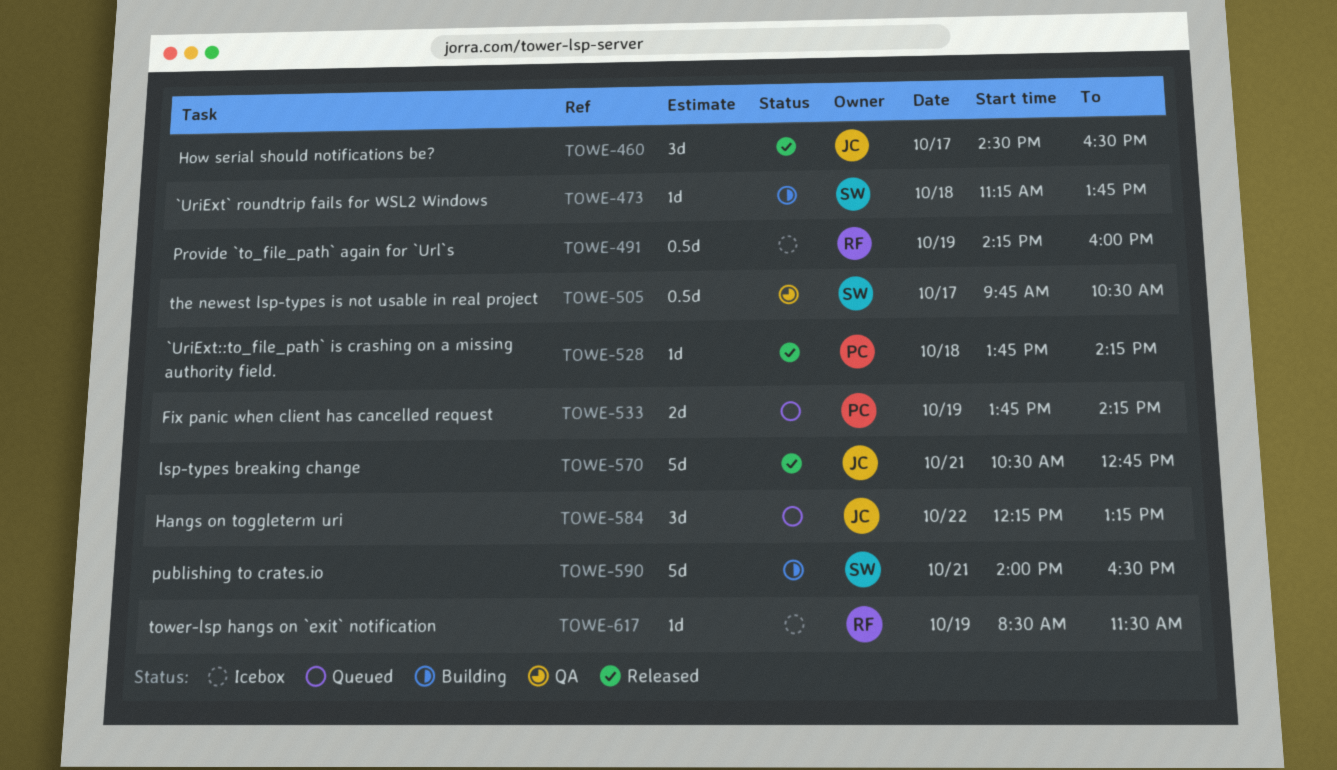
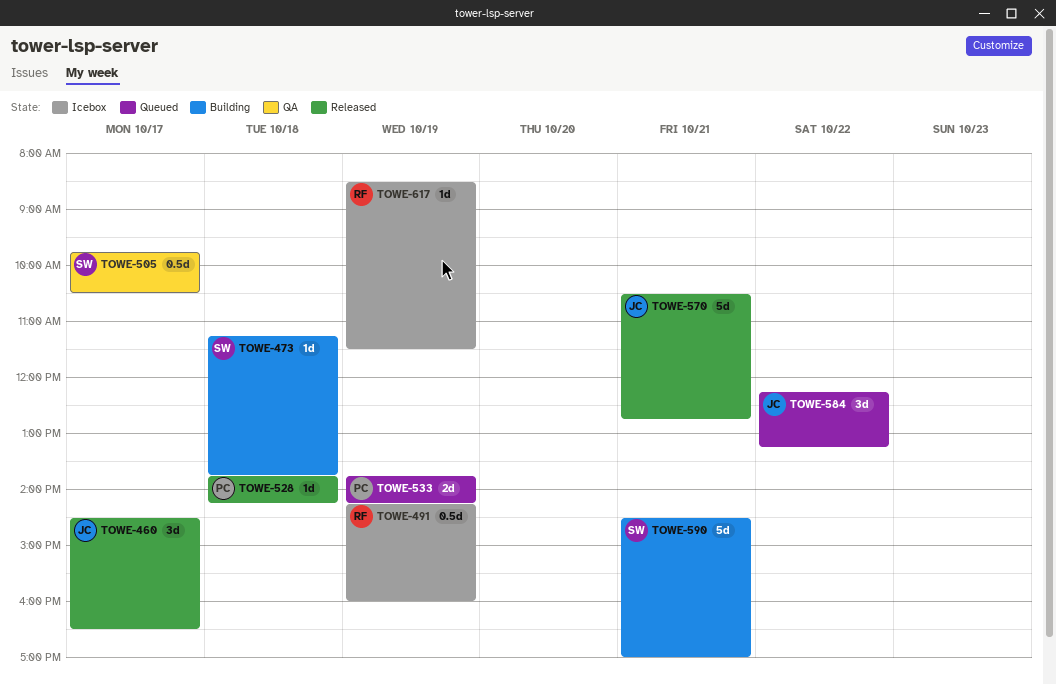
TOWE-590, begins: 14:00 -> 14:30
TOWE-590, ends: 16:30 -> 17:00

